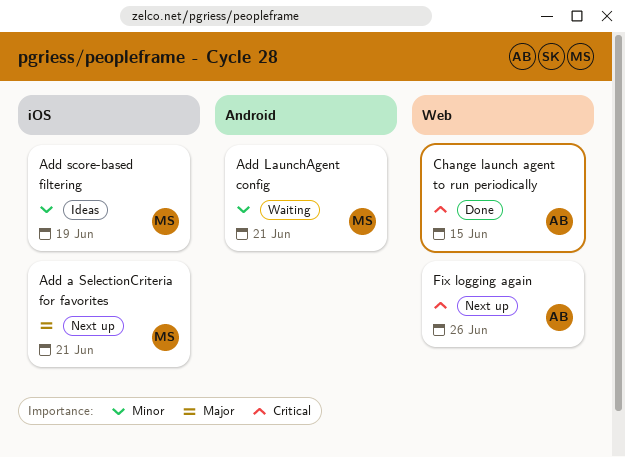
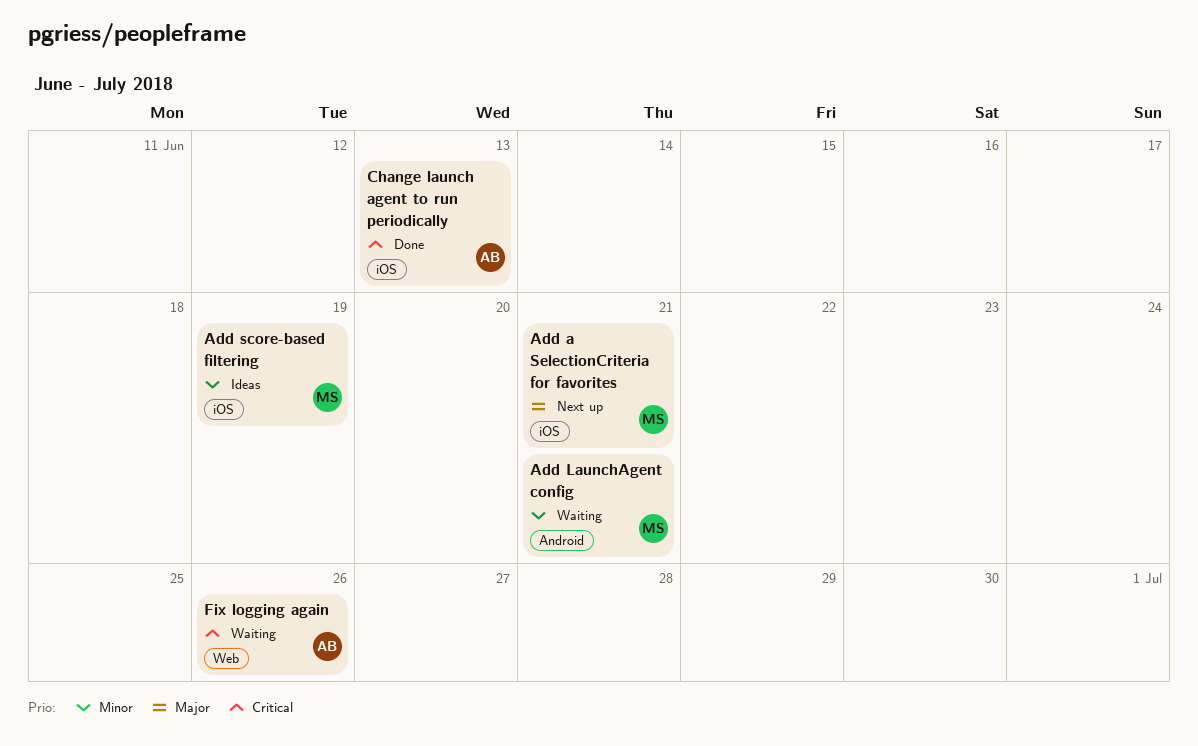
Change launch agent to run periodically, label: Web -> iOS
Change launch agent to run periodically, due: Jun 15 -> Jun 13
Fix logging again, status: Next up -> Waiting

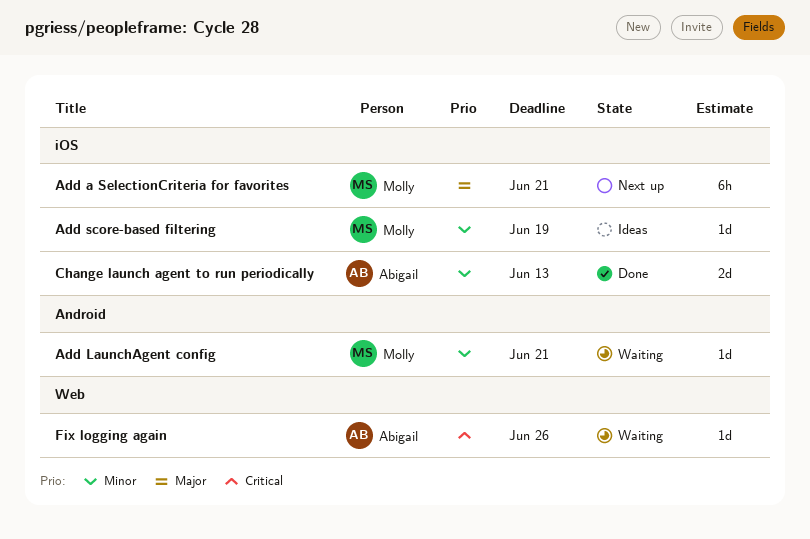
Change launch agent to run periodically, priority: Critical -> Minor

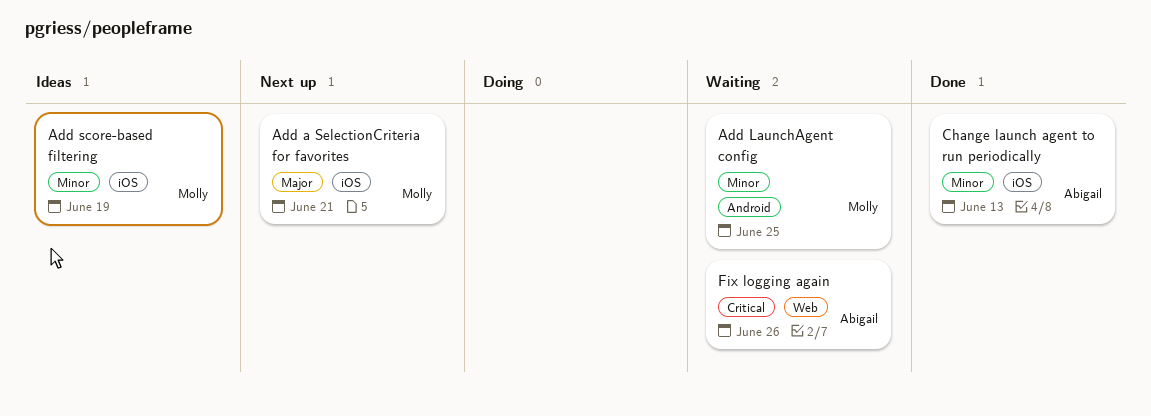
Add LaunchAgent config, due: Jun 21 -> Jun 25

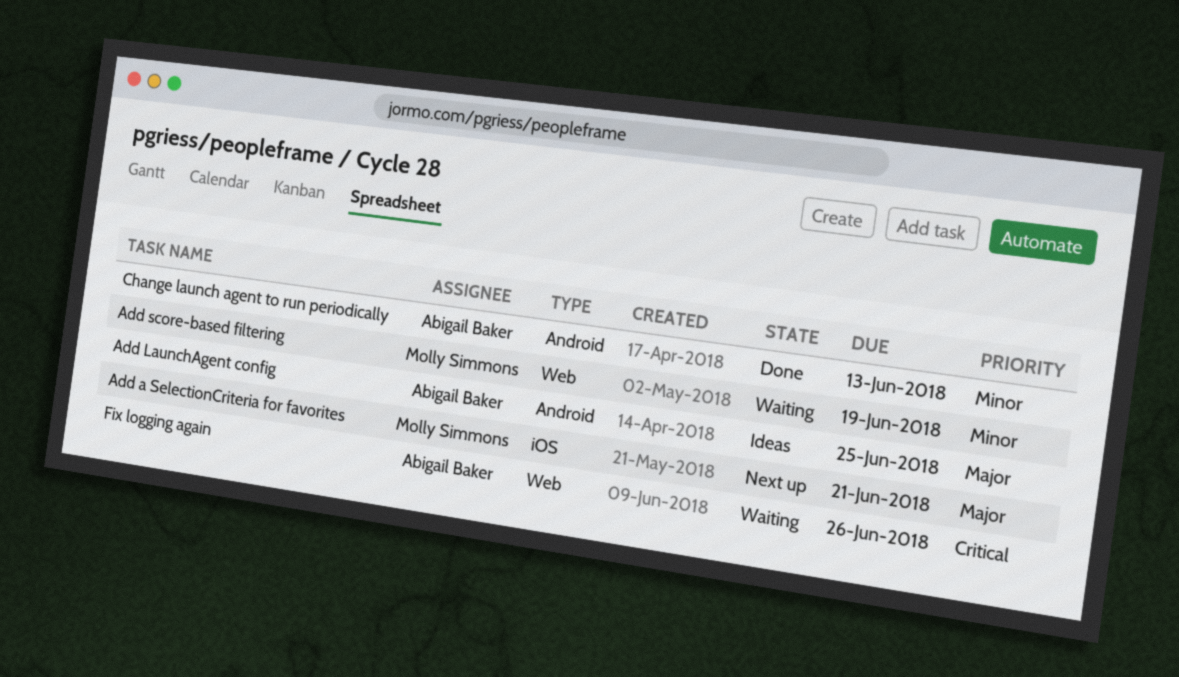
Add LaunchAgent config, status: Waiting -> Ideas
Add LaunchAgent config, owner: Molly Simmons -> Abigail Baker
Add LaunchAgent config, priority: Minor -> Major
Add score-based filtering, status: Ideas -> Waiting
Add score-based filtering, label: iOS -> Web
Change launch agent to run periodically, label: iOS -> Android

